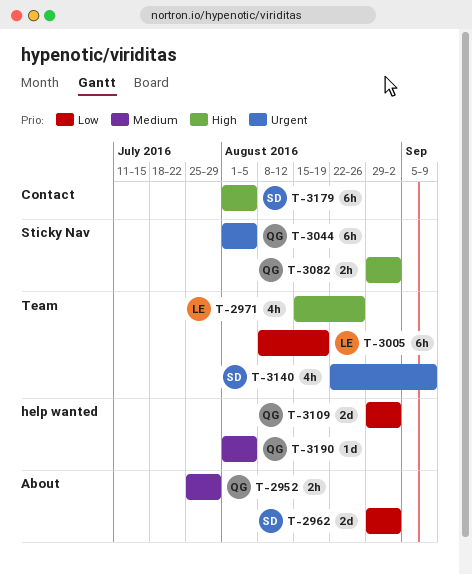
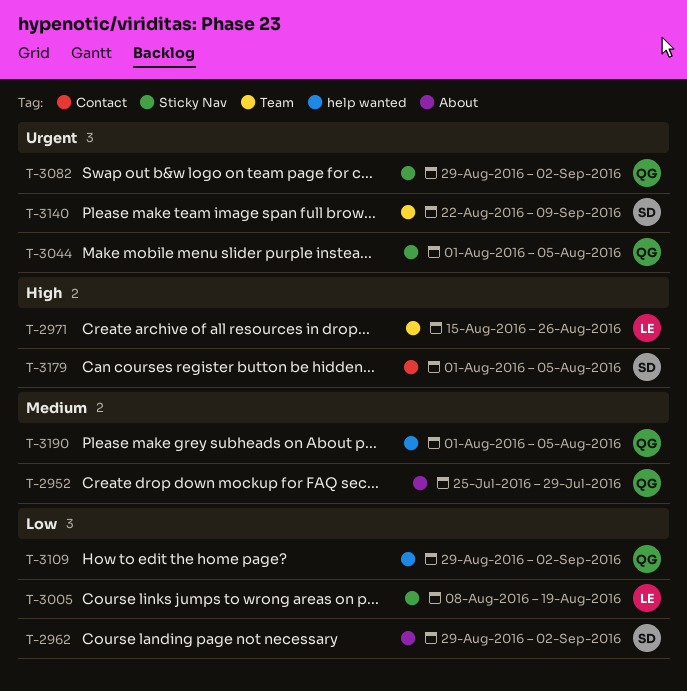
T-3005, label: Team -> Sticky Nav
T-3082, priority: High -> Urgent

